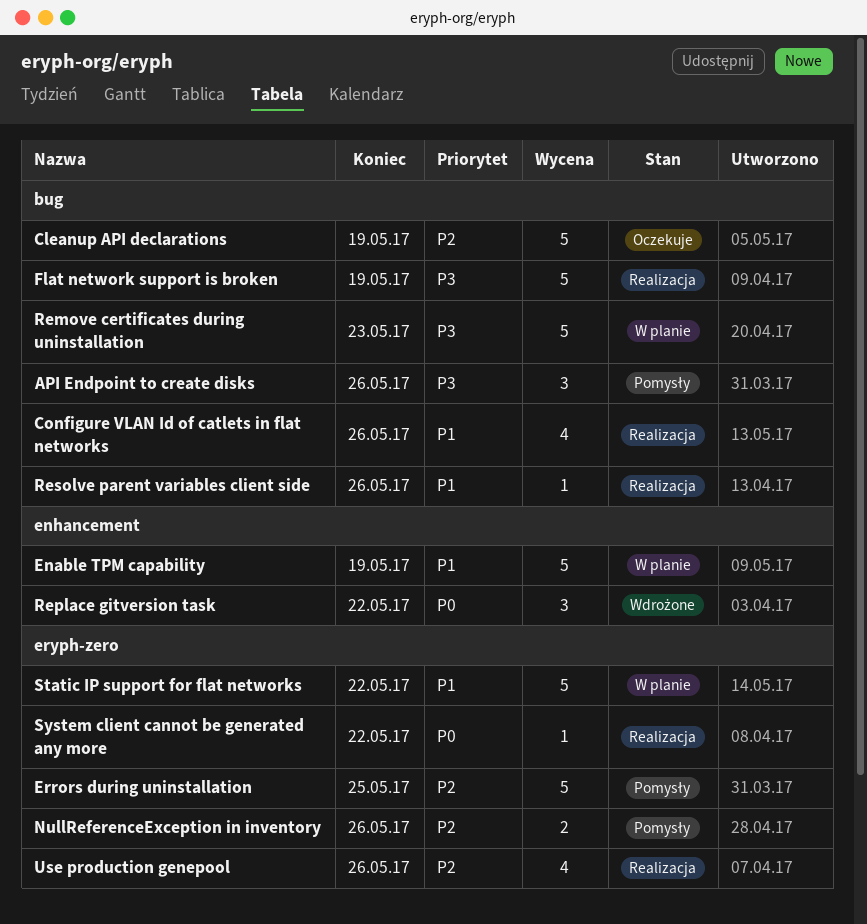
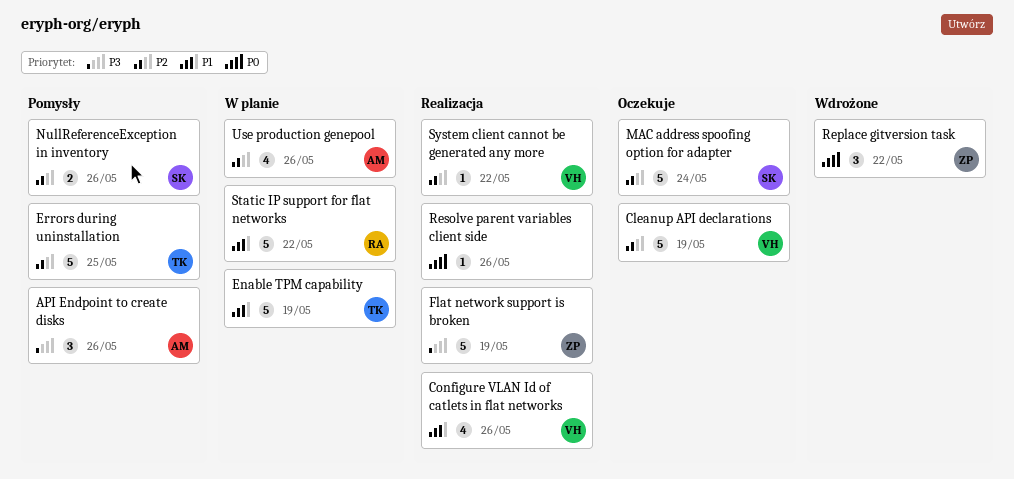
MAC address spoofing option for adapter: none -> present
Remove certificates during uninstallation: present -> none
Resolve parent variables client side, priority: P1 -> P0
System client cannot be generated any more, priority: P0 -> P2
Use production genepool, status: Realizacja -> W planie

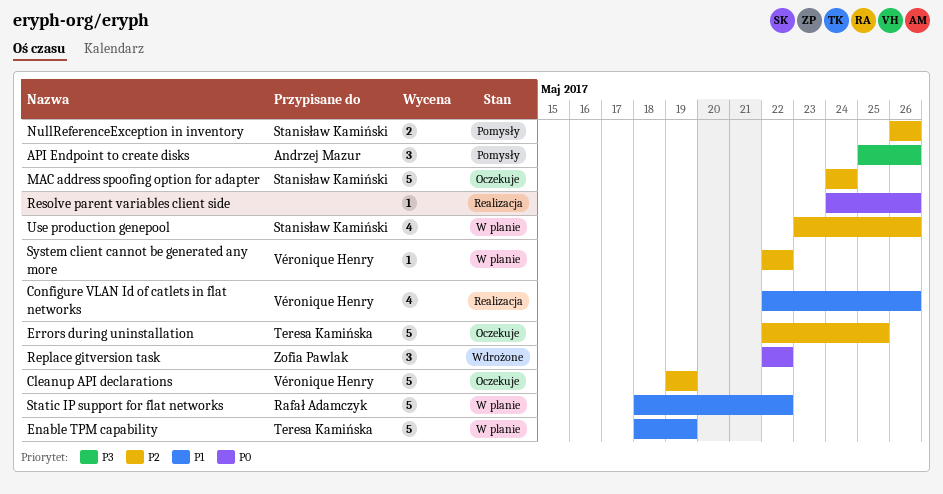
Errors during uninstallation, status: Pomysły -> Oczekuje
Flat network support is broken: present -> none
System client cannot be generated any more, status: Realizacja -> W planie
Use production genepool, owner: Andrzej Mazur -> Stanisław Kamiński

